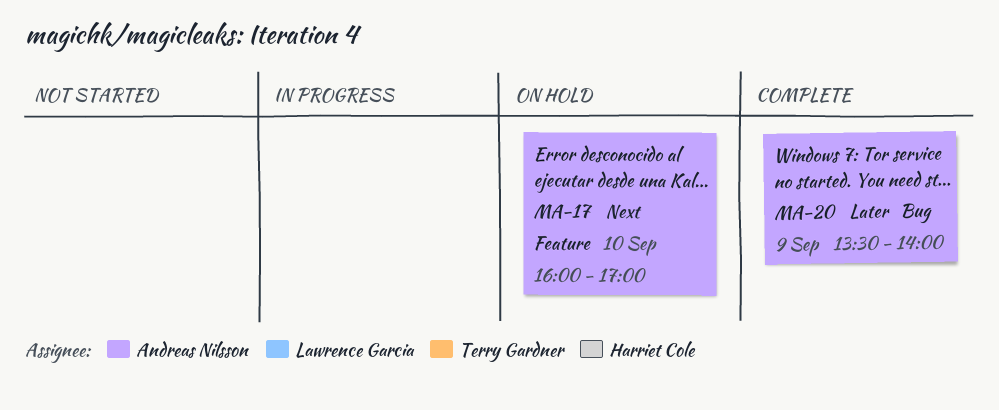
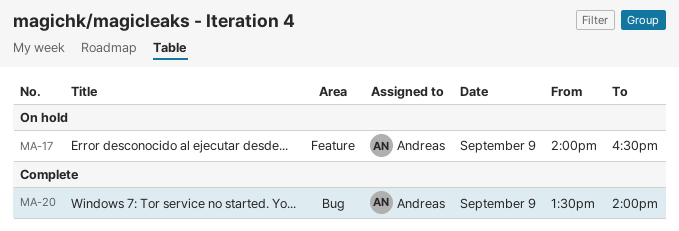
MA-17, day: Sep 10 -> Sep 9
MA-17, begins: 16:00 -> 14:00
MA-17, ends: 17:00 -> 16:30

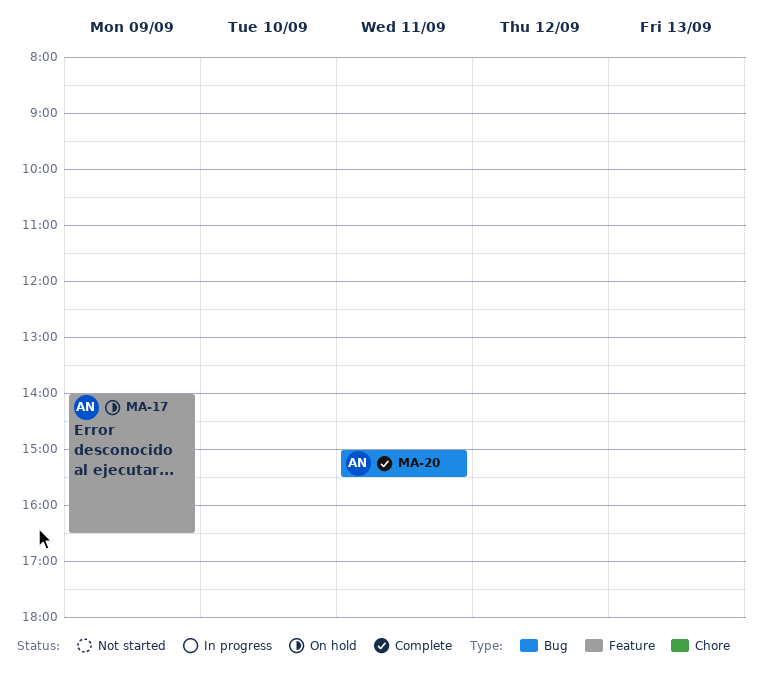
MA-20, day: Sep 9 -> Sep 11
MA-20, begins: 13:30 -> 15:00
MA-20, ends: 14:00 -> 15:30

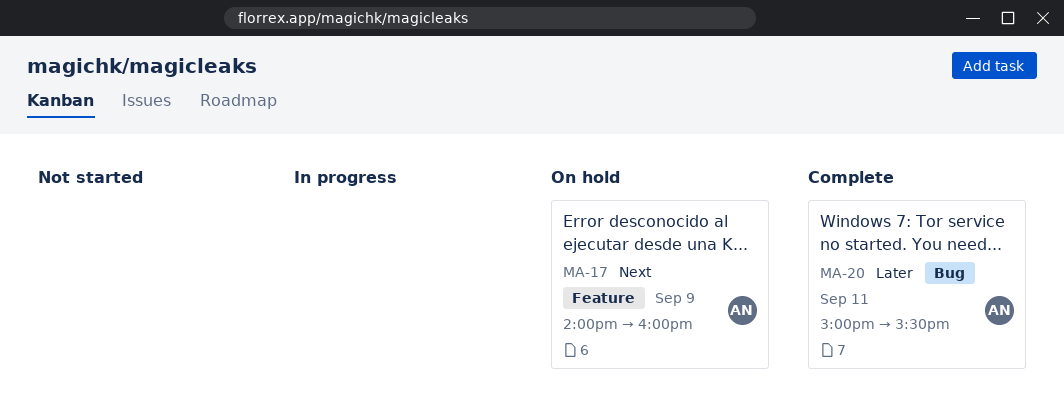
MA-17, ends: 16:30 -> 16:00

